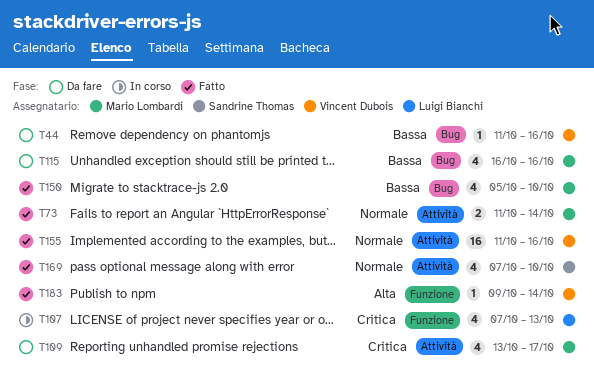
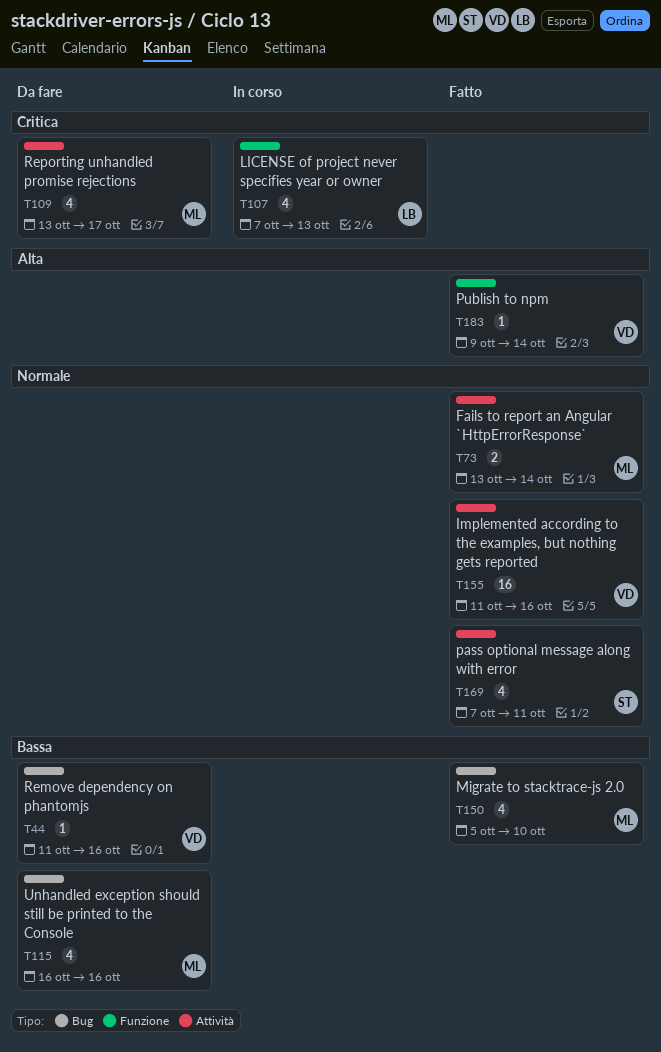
T73, start: Oct 11 -> Oct 13
T169, due: Oct 10 -> Oct 11

